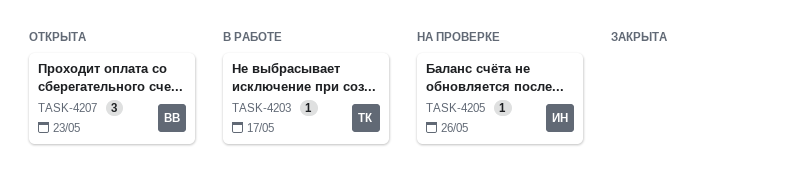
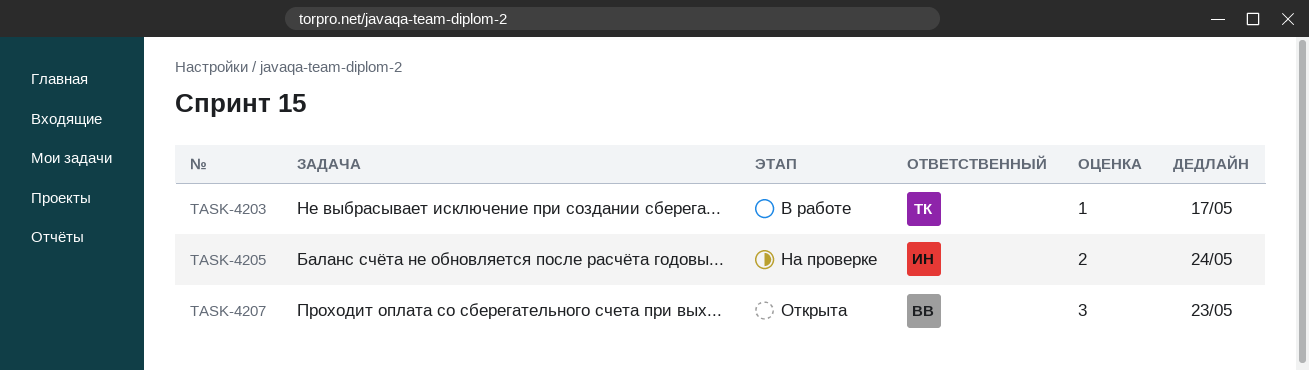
TASK-4205, estimate: 1 -> 2
TASK-4205, due: May 26 -> May 24

